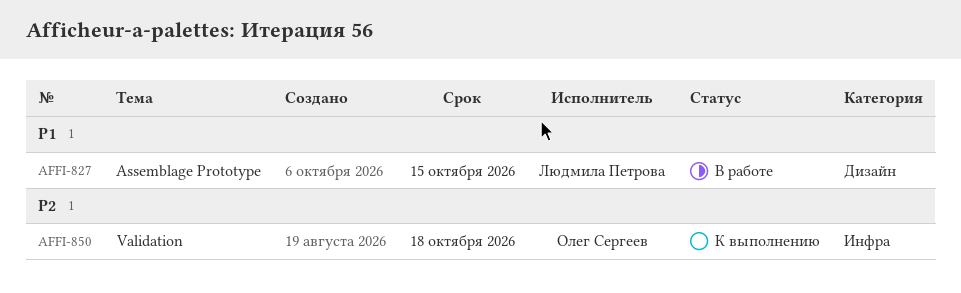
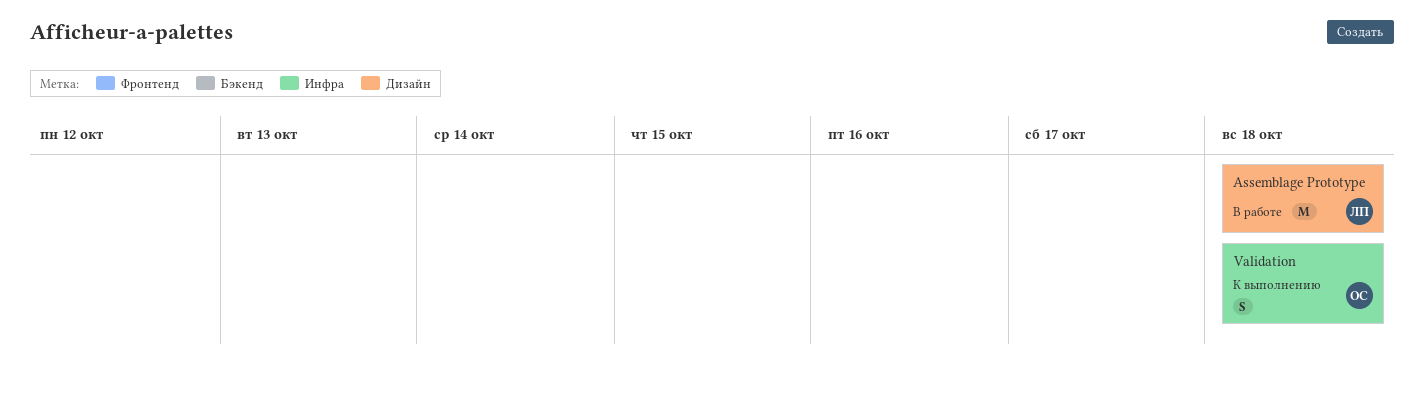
Assemblage Prototype, due: Oct 15 -> Oct 18

